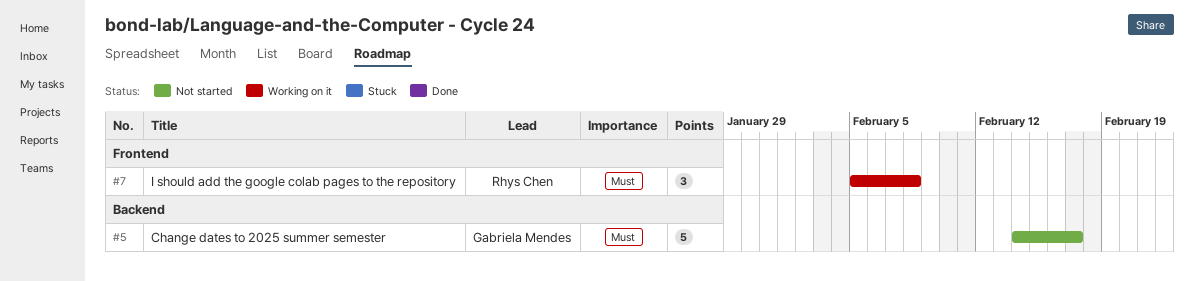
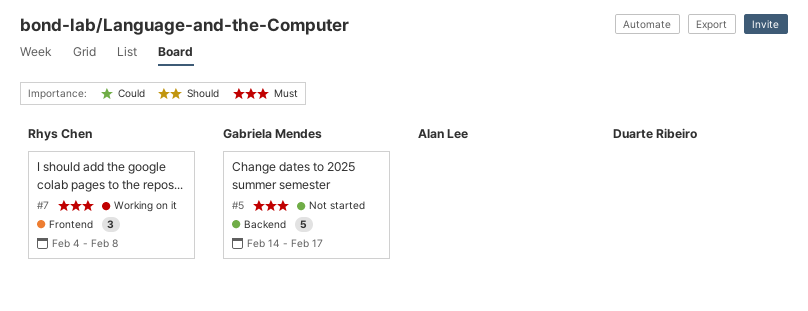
#7, start: Feb 5 -> Feb 4

